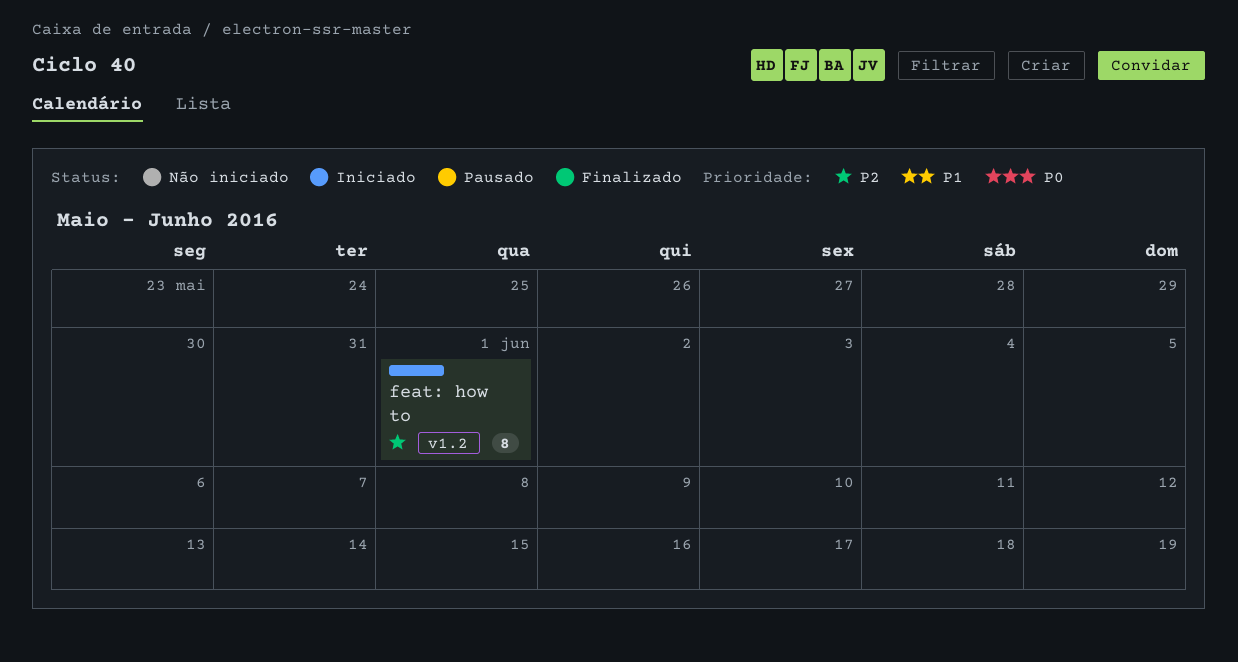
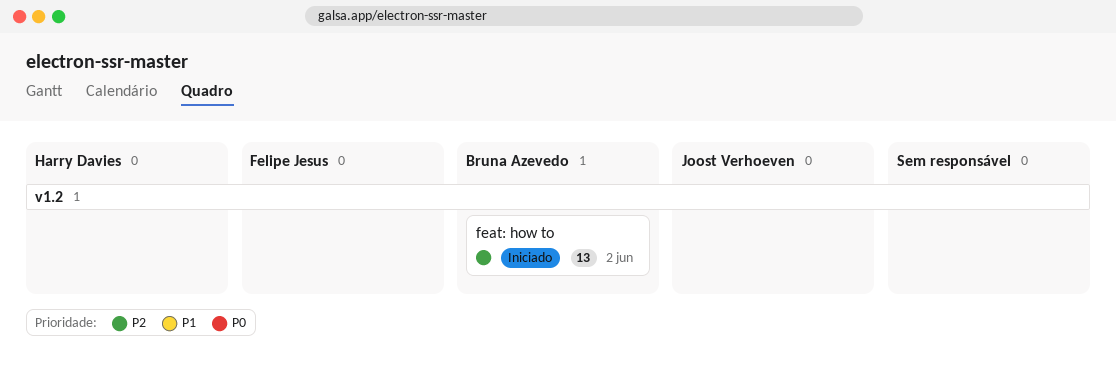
feat: how to, estimate: 8 -> 13
feat: how to, due: Jun 1 -> Jun 2

